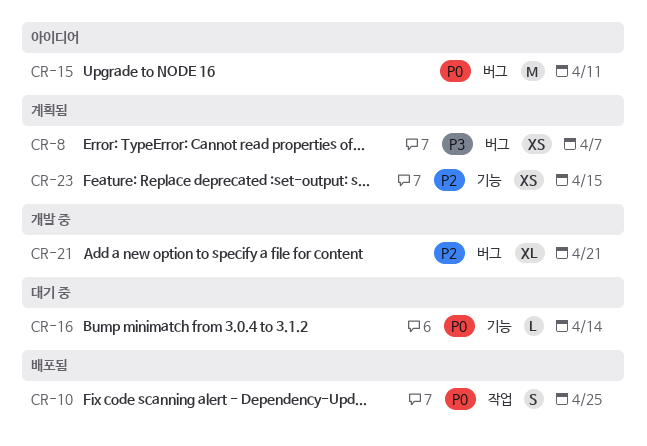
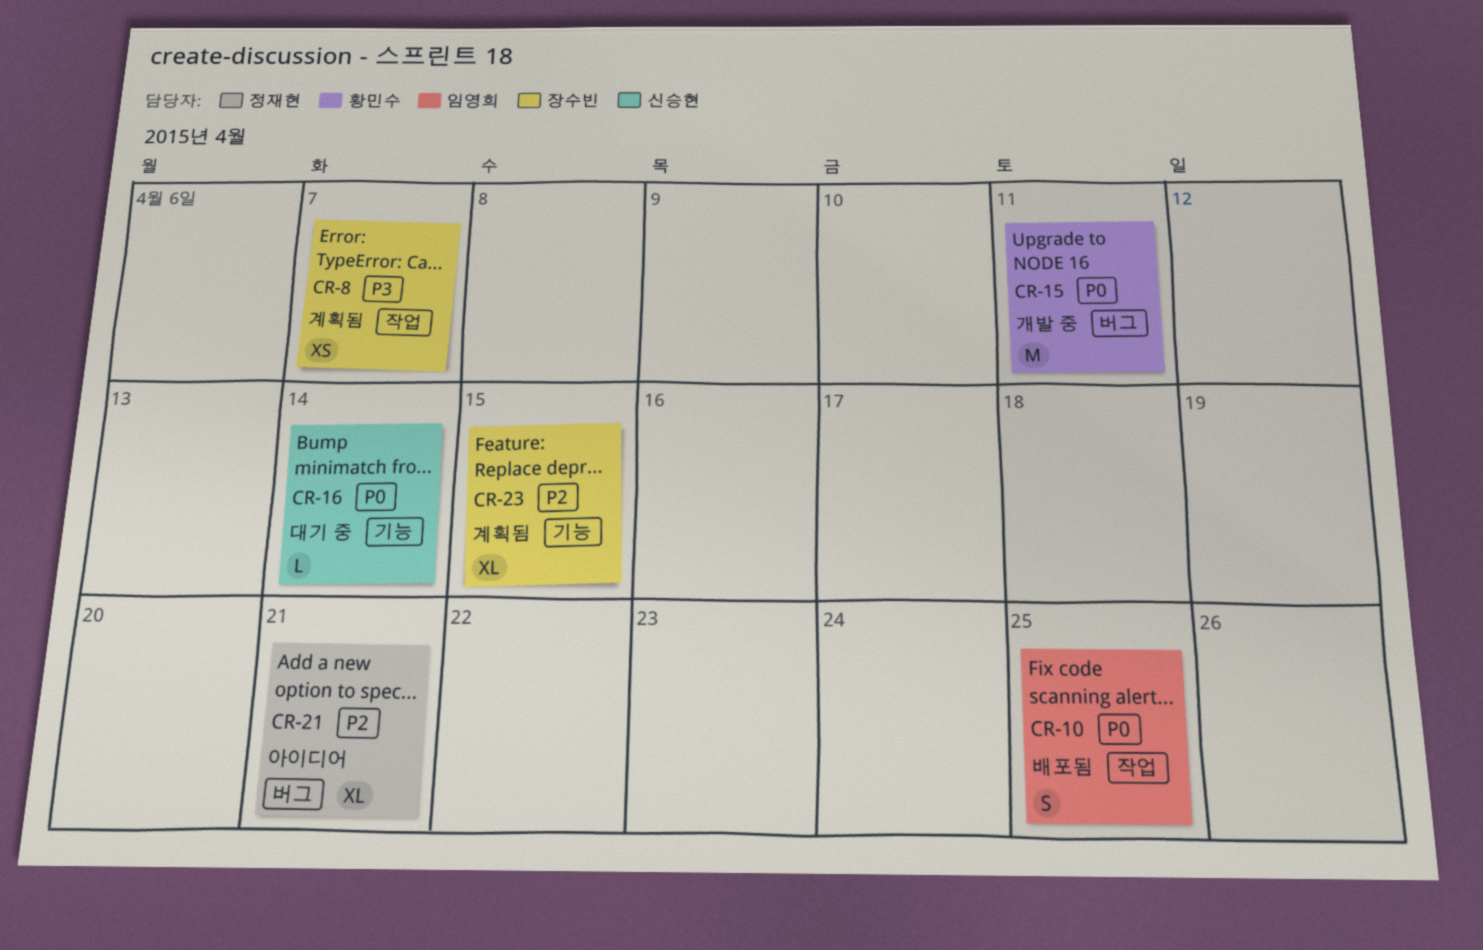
CR-8, label: 버그 -> 작업
CR-15, status: 아이디어 -> 개발 중
CR-21, status: 개발 중 -> 아이디어
CR-23, estimate: XS -> XL

